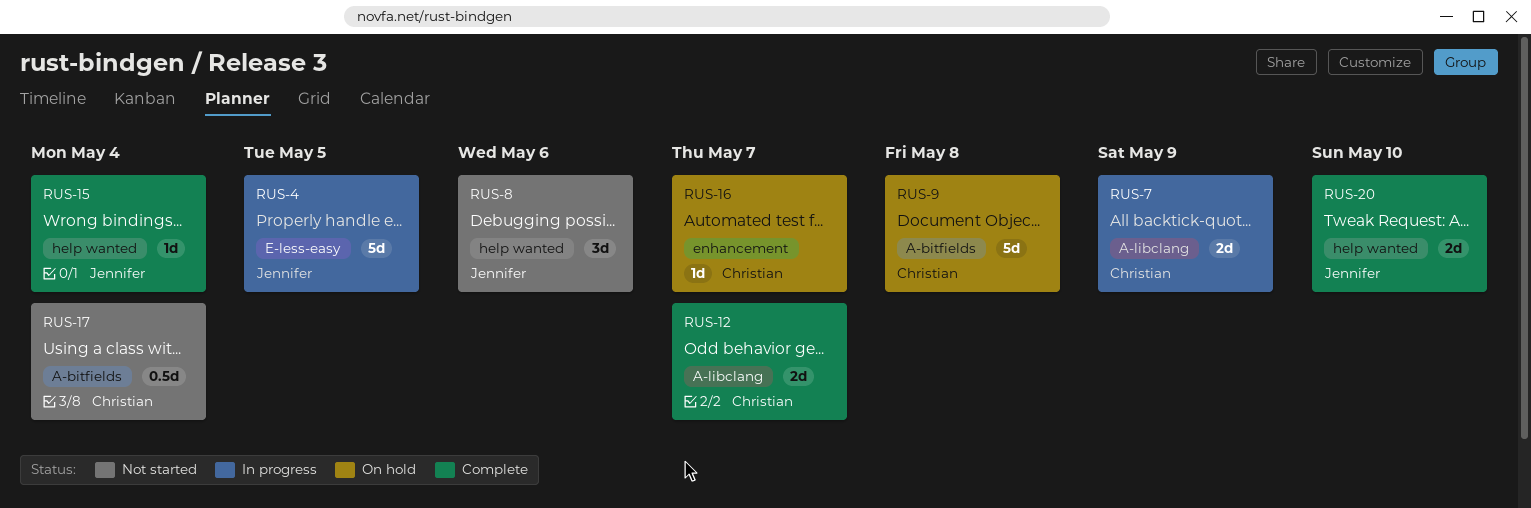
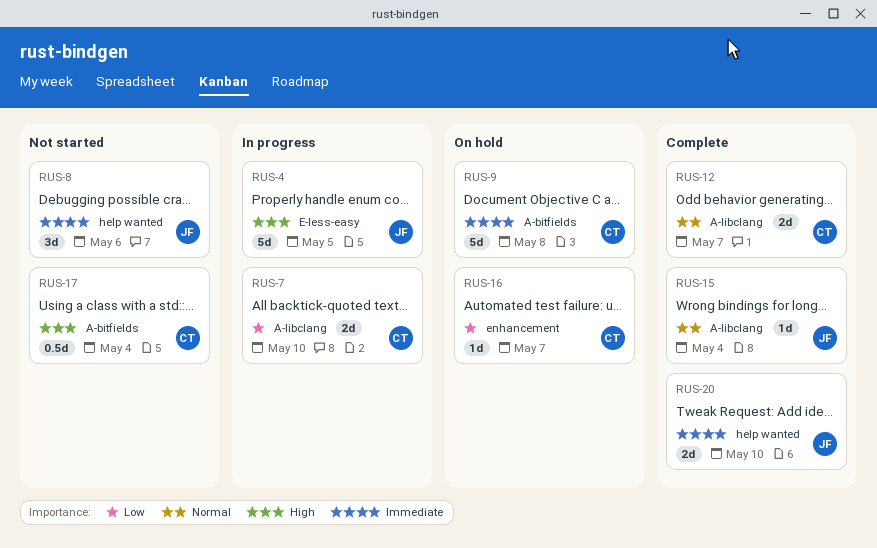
RUS-7, due: May 9 -> May 10
RUS-15, label: help wanted -> A-libclang

